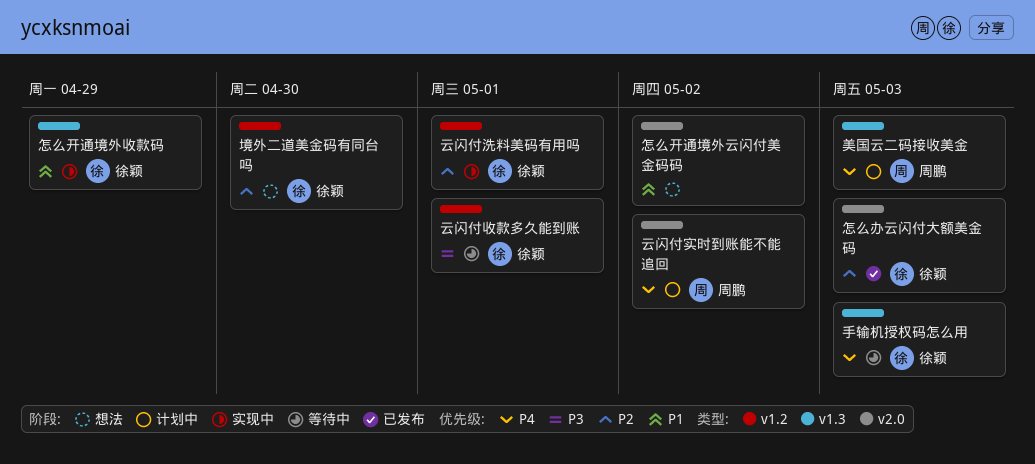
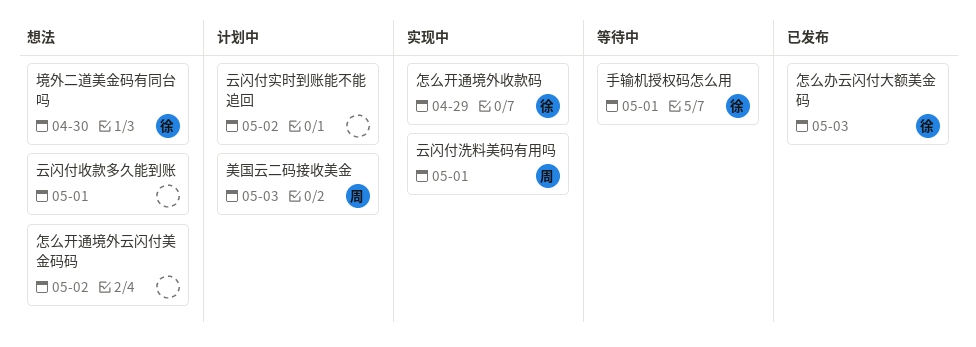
云闪付实时到账能不能追回, owner: 周鹏 -> none
云闪付收款多久能到账, status: 等待中 -> 想法
云闪付收款多久能到账, owner: 徐颖 -> none
云闪付洗料美码有用吗, owner: 徐颖 -> 周鹏
手输机授权码怎么用, due: May 3 -> May 1

